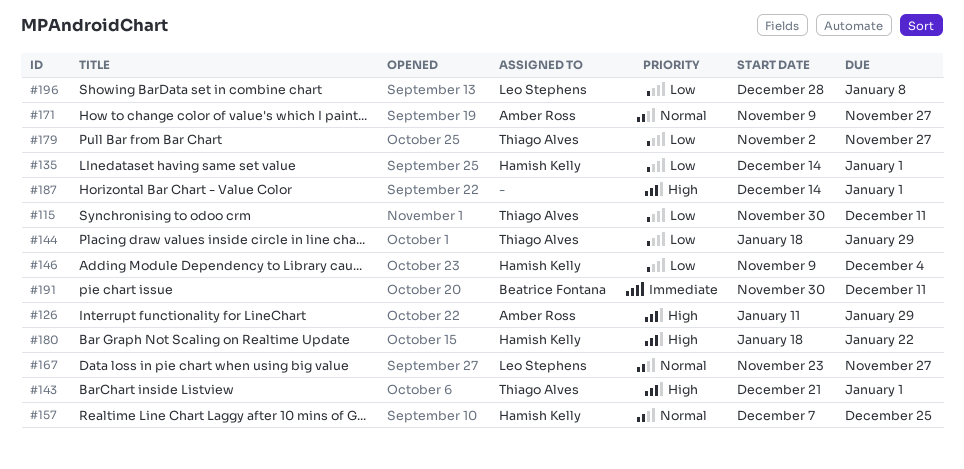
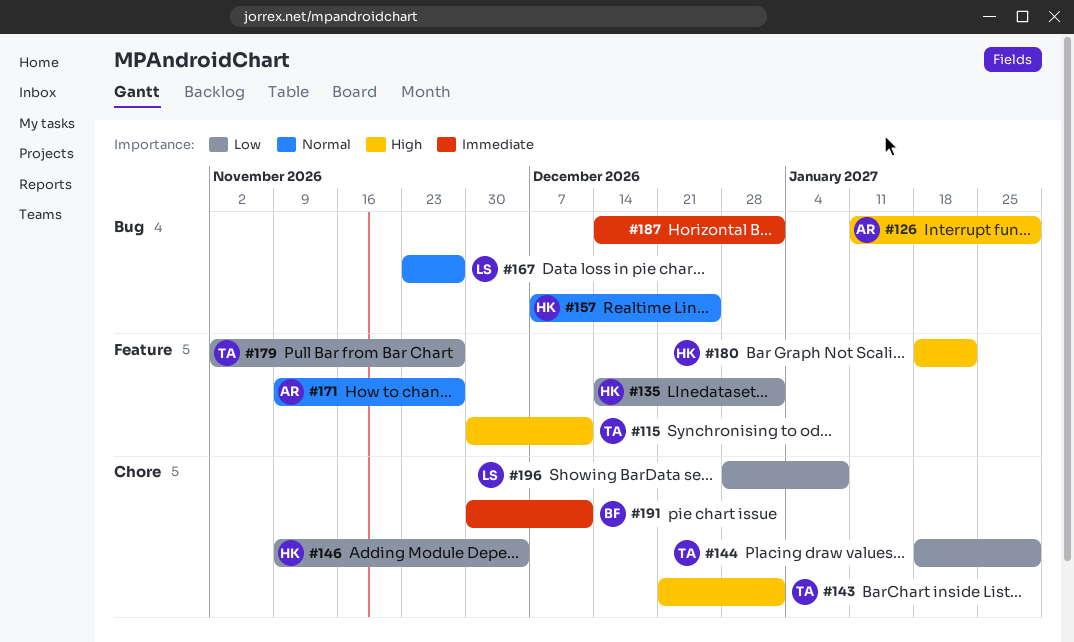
#115, priority: Low -> High
#187, priority: High -> Immediate

